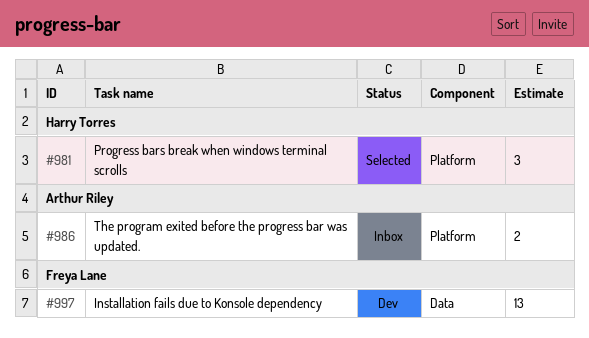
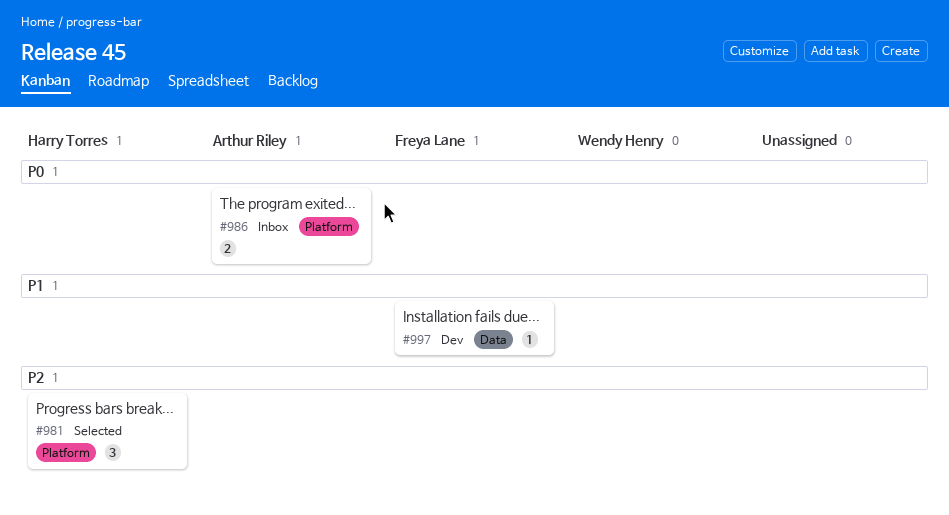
#997, estimate: 13 -> 1

